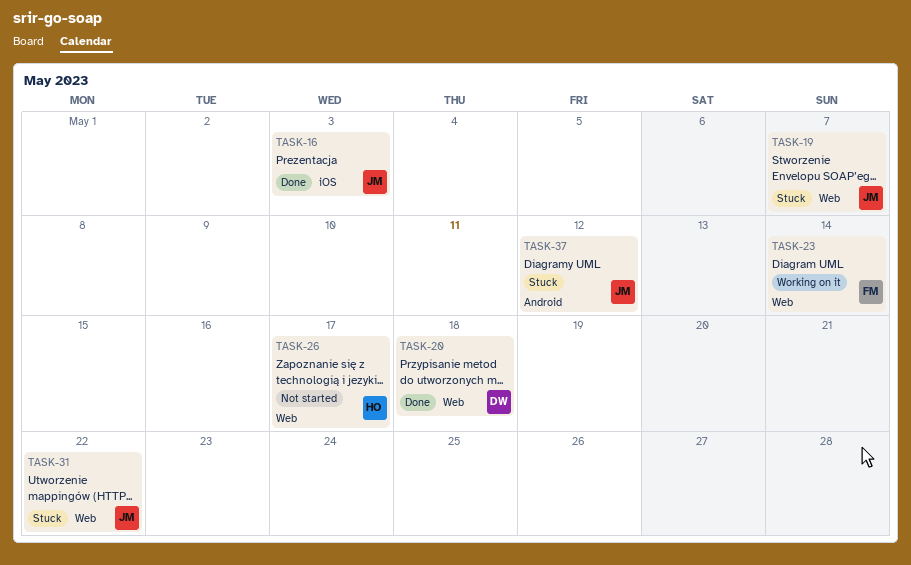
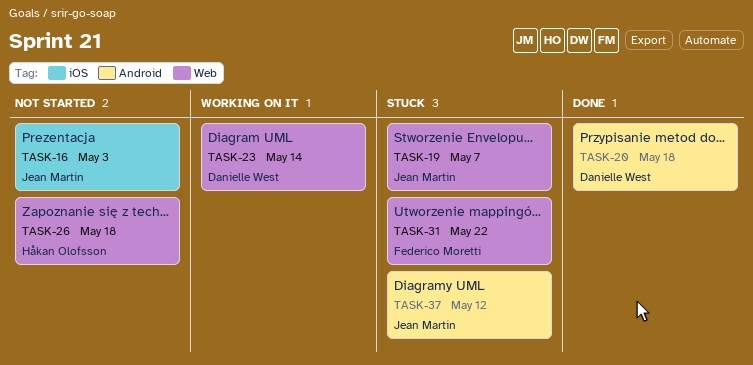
TASK-16, status: Done -> Not started
TASK-20, label: Web -> Android
TASK-23, owner: Federico Moretti -> Danielle West
TASK-26, due: May 17 -> May 18
TASK-31, owner: Jean Martin -> Federico Moretti

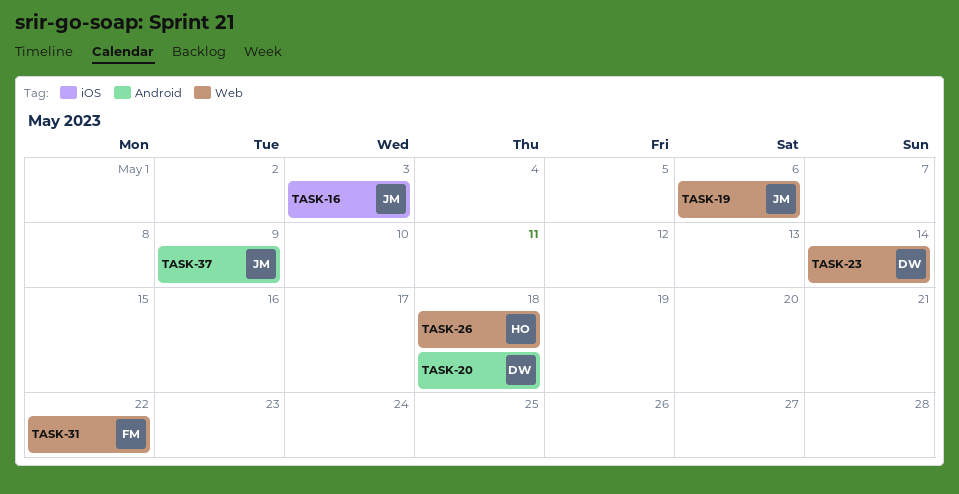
TASK-19, due: May 7 -> May 6
TASK-37, due: May 12 -> May 9

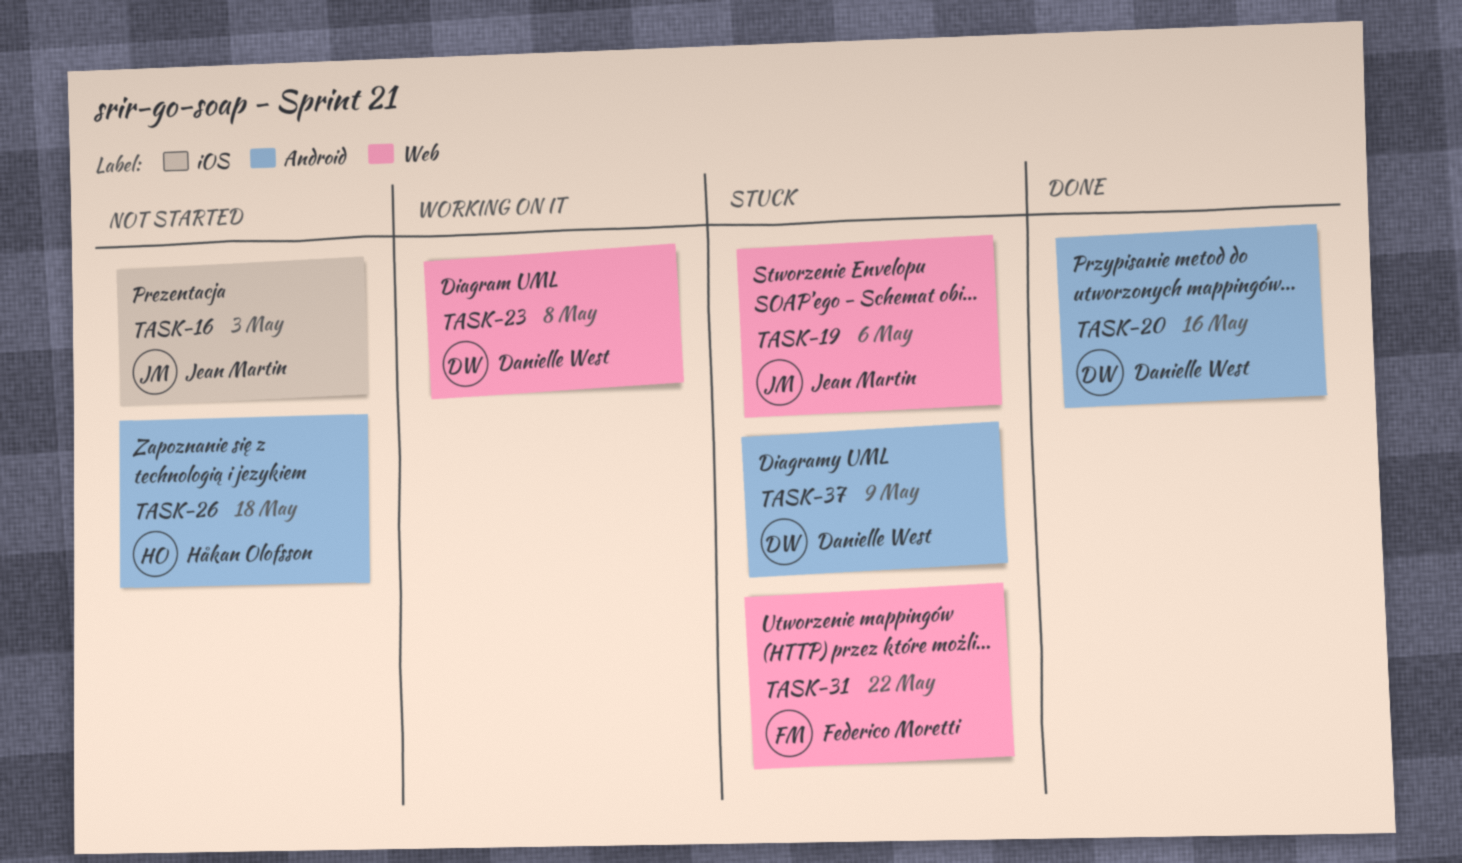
TASK-20, due: May 18 -> May 16
TASK-23, due: May 14 -> May 8
TASK-26, label: Web -> Android
TASK-37, owner: Jean Martin -> Danielle West

